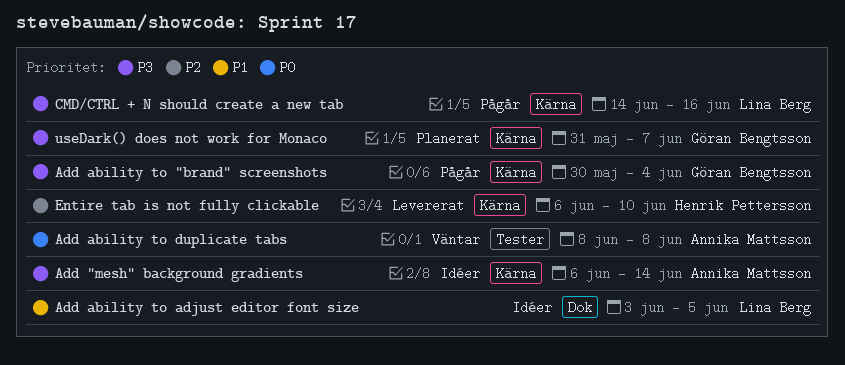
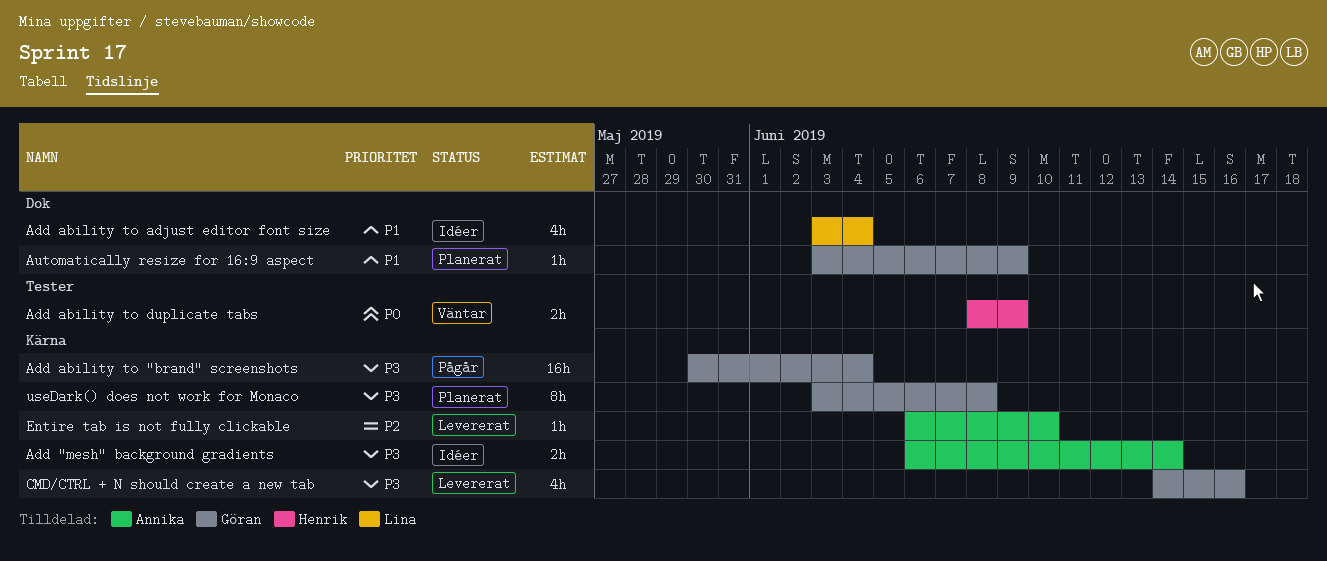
Add ability to adjust editor font size, due: Jun 5 -> Jun 4
Add ability to duplicate tabs, owner: Annika Mattsson -> Henrik Pettersson
Add ability to duplicate tabs, due: Jun 8 -> Jun 9
Automatically resize for 16:9 aspect: none -> present
CMD/CTRL + N should create a new tab, status: Pågår -> Levererat
CMD/CTRL + N should create a new tab, owner: Lina Berg -> Göran Bengtsson
Entire tab is not fully clickable, owner: Henrik Pettersson -> Annika Mattsson
useDark() does not work for Monaco, start: May 31 -> Jun 3
useDark() does not work for Monaco, due: Jun 7 -> Jun 8

